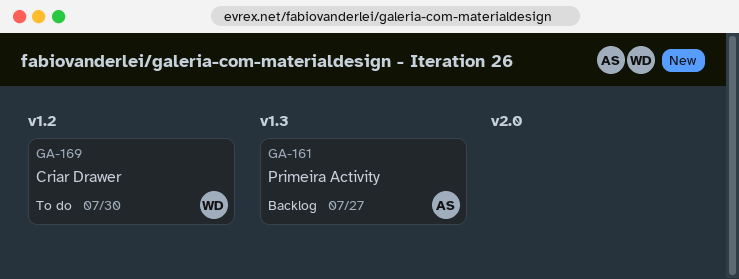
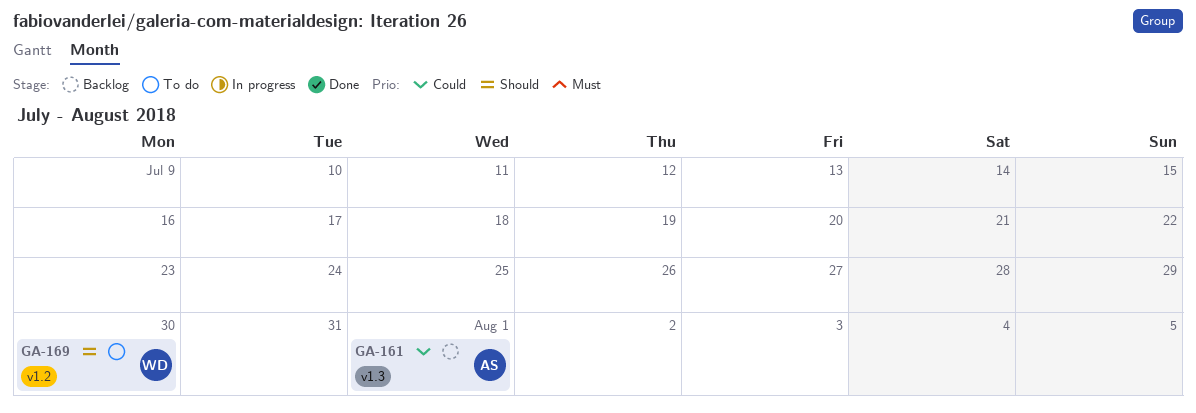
GA-161, due: Jul 27 -> Aug 1

